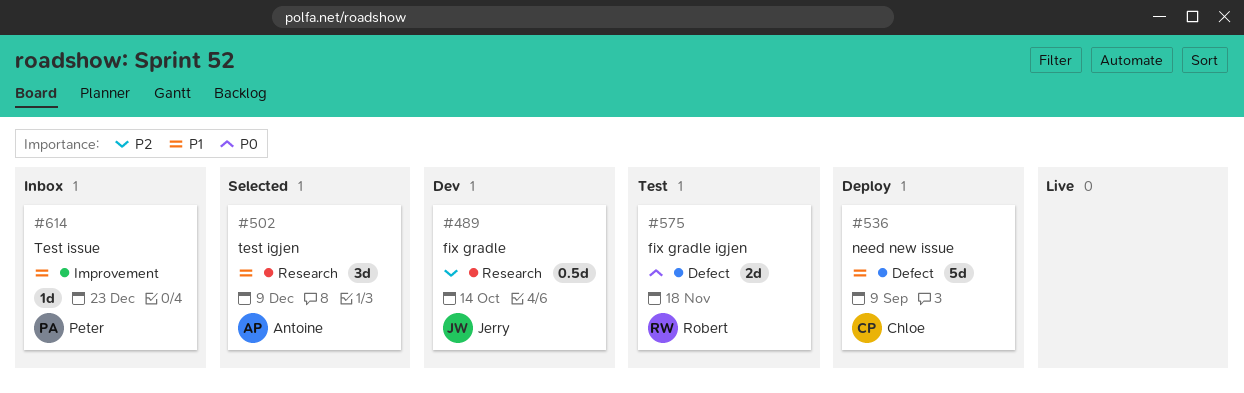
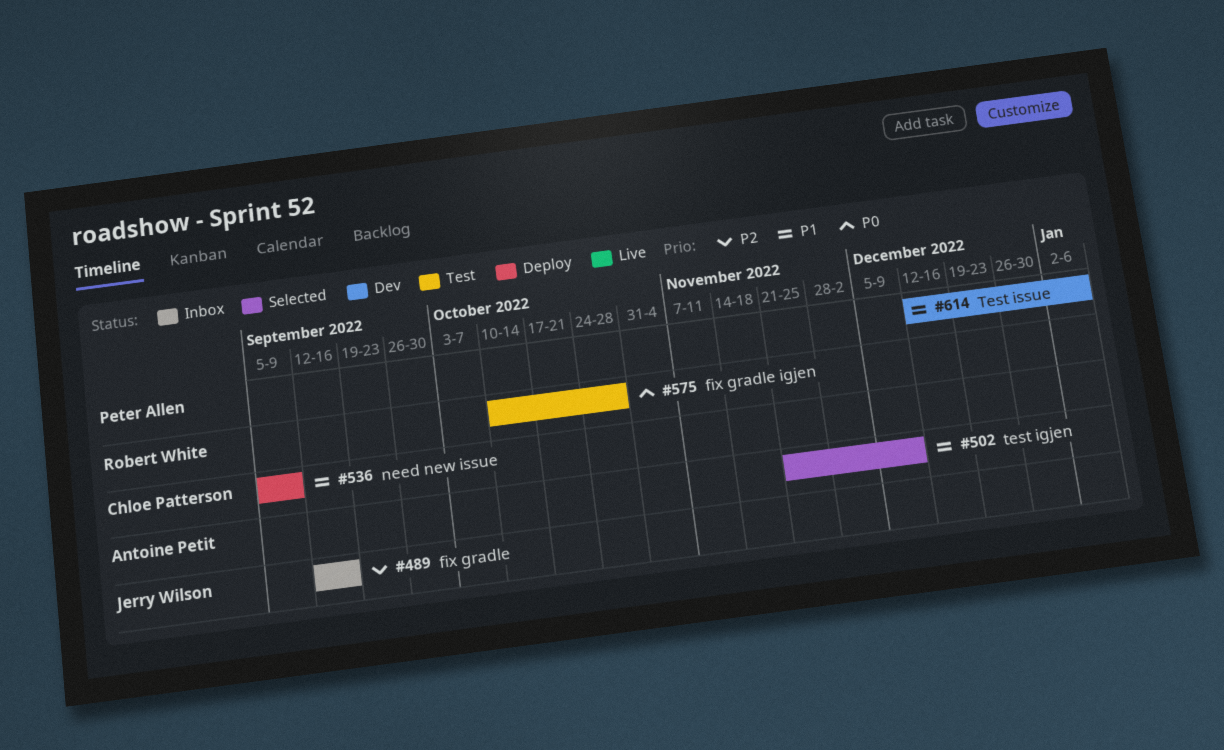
#489, status: Dev -> Inbox
#489, due: Oct 14 -> Sep 16
#575, due: Nov 18 -> Oct 28
#614, status: Inbox -> Dev
#614, due: Dec 23 -> Jan 6

